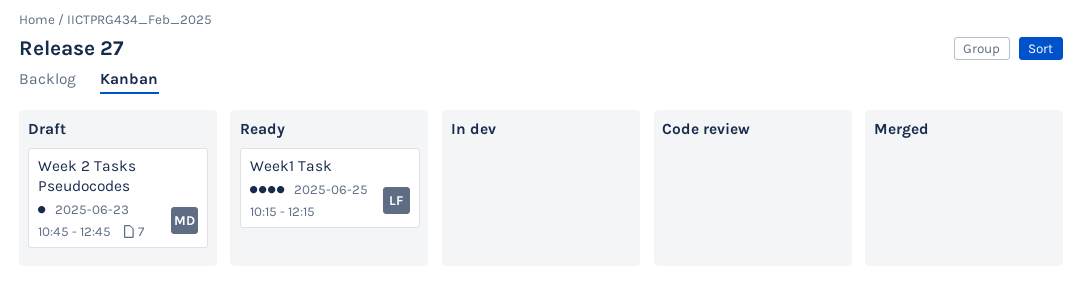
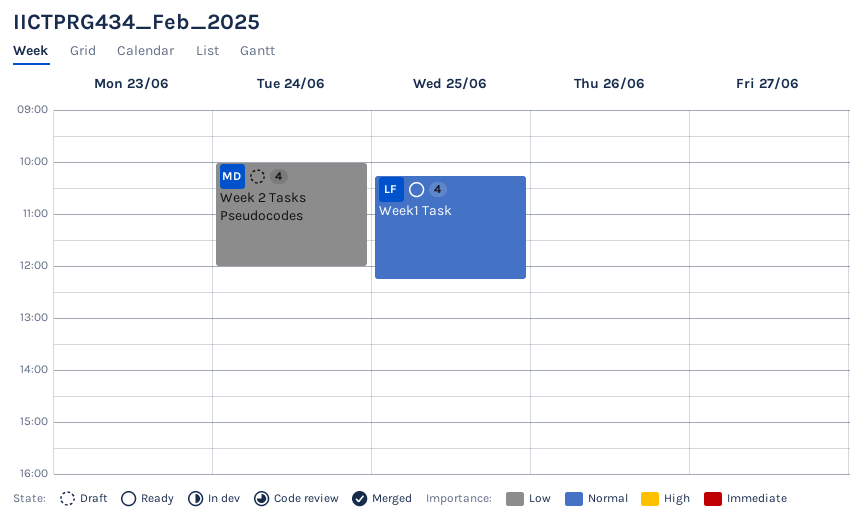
Week 2 Tasks Pseudocodes, estimate: 1 -> 4
Week 2 Tasks Pseudocodes, day: Jun 23 -> Jun 24
Week 2 Tasks Pseudocodes, begins: 10:45 -> 10:00
Week 2 Tasks Pseudocodes, ends: 12:45 -> 12:00

